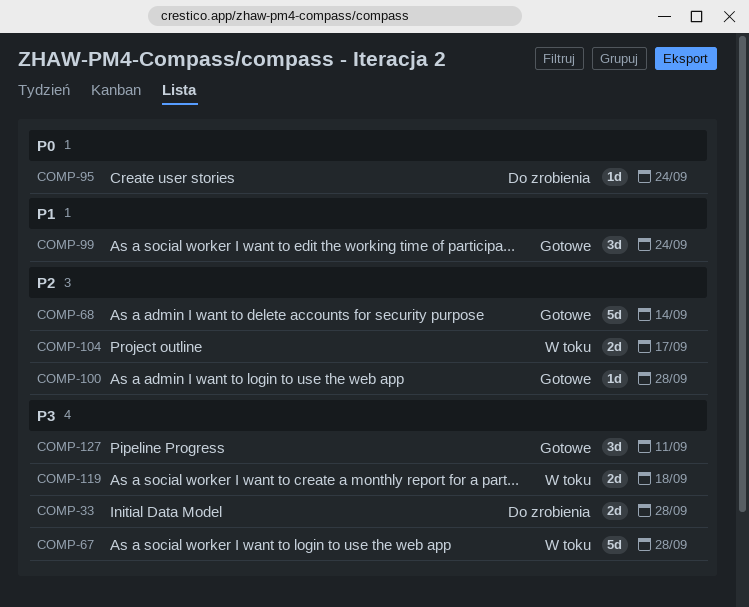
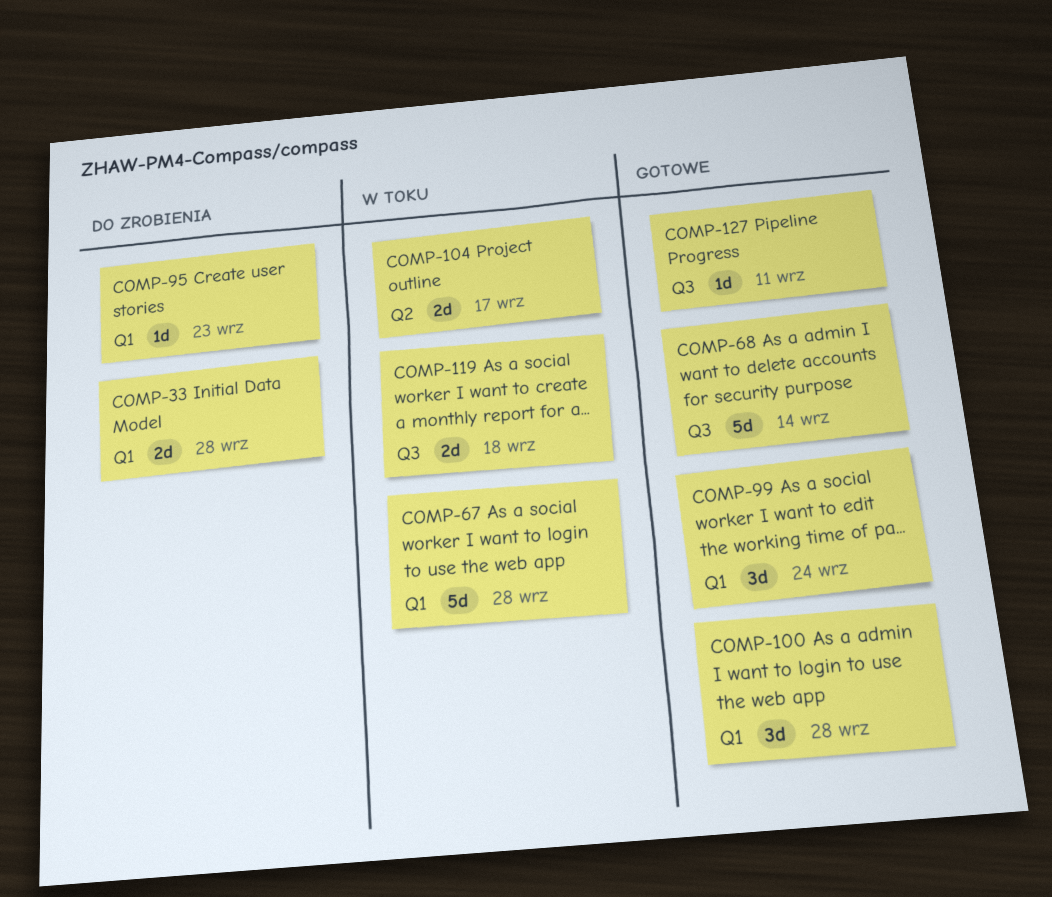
COMP-95, due: Sep 24 -> Sep 23
COMP-100, estimate: 1d -> 3d
COMP-127, estimate: 3d -> 1d

